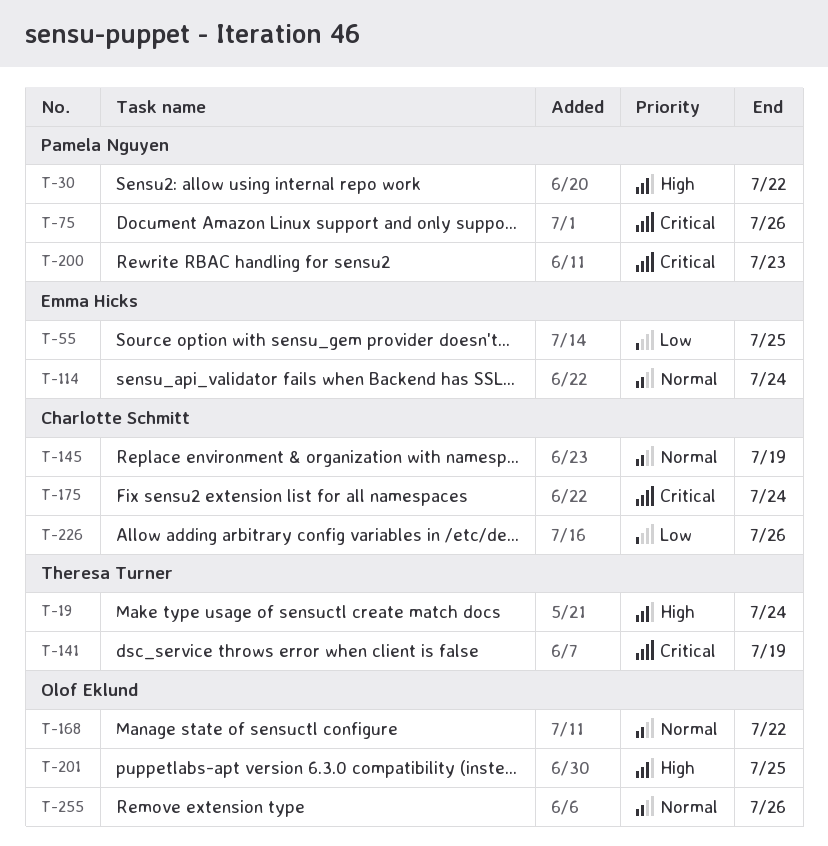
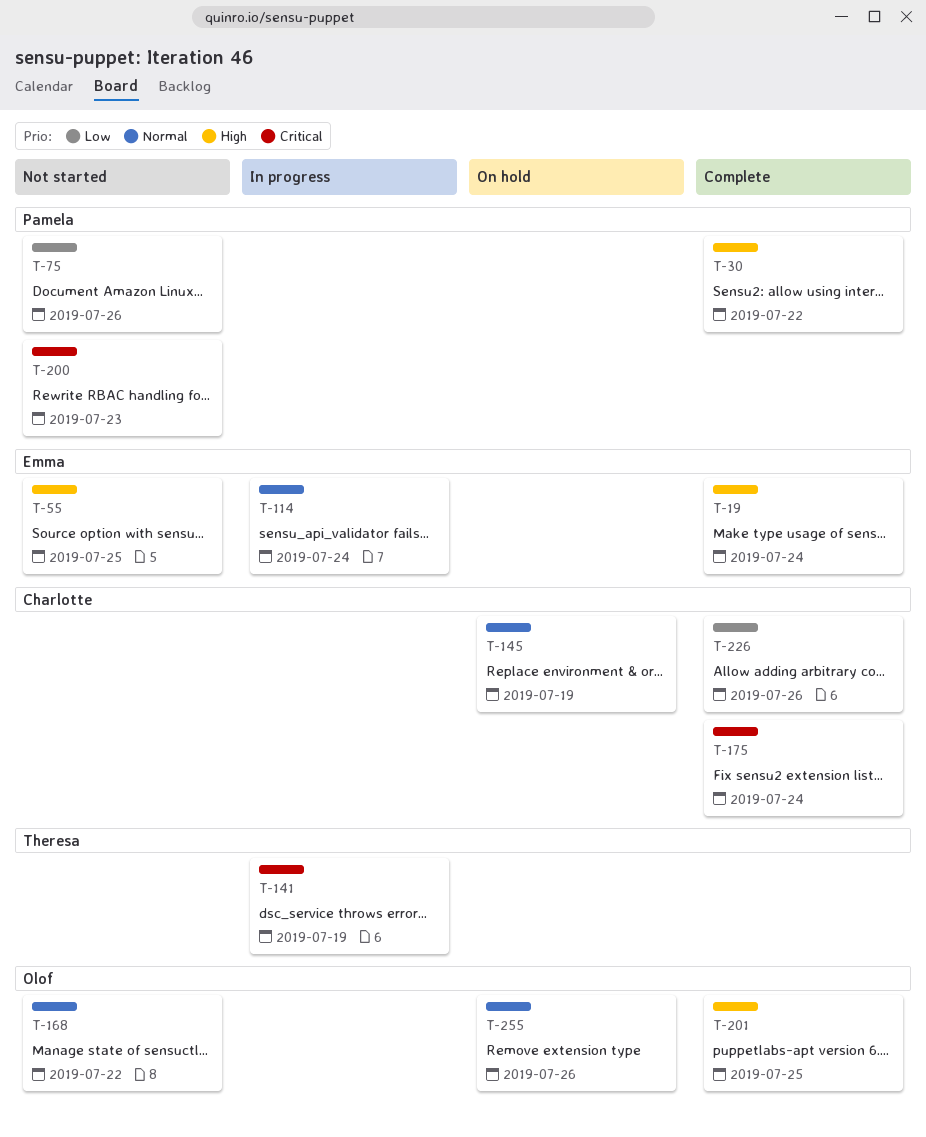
T-19, owner: Theresa Turner -> Emma Hicks
T-55, priority: Low -> High
T-75, priority: Critical -> Low

